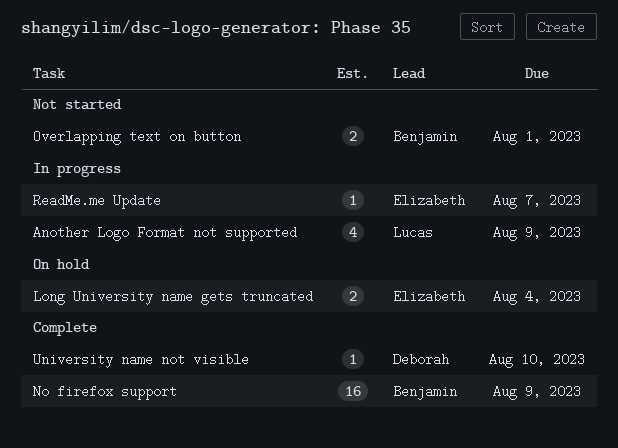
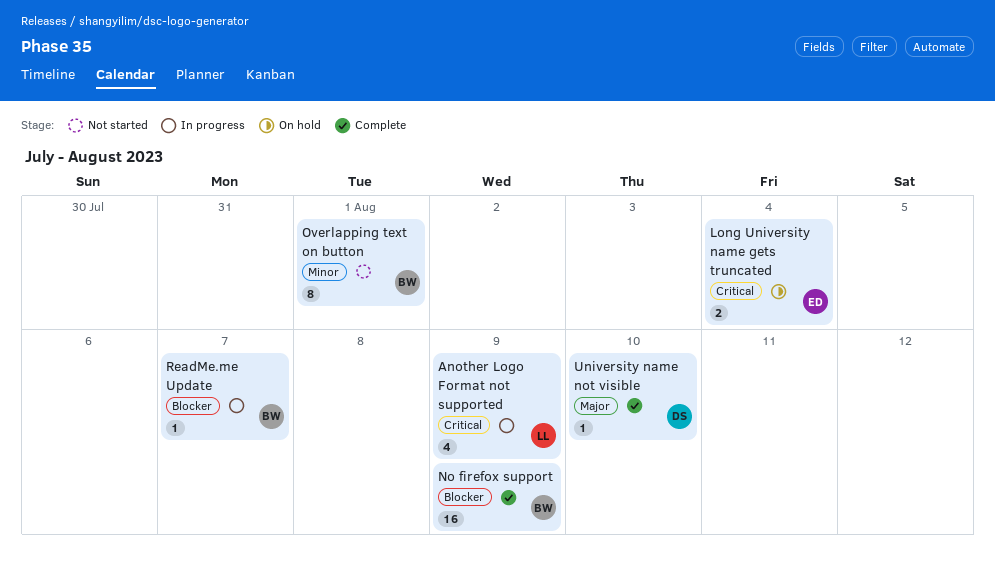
Overlapping text on button, estimate: 2 -> 8
ReadMe.me Update, owner: Elizabeth -> Benjamin

